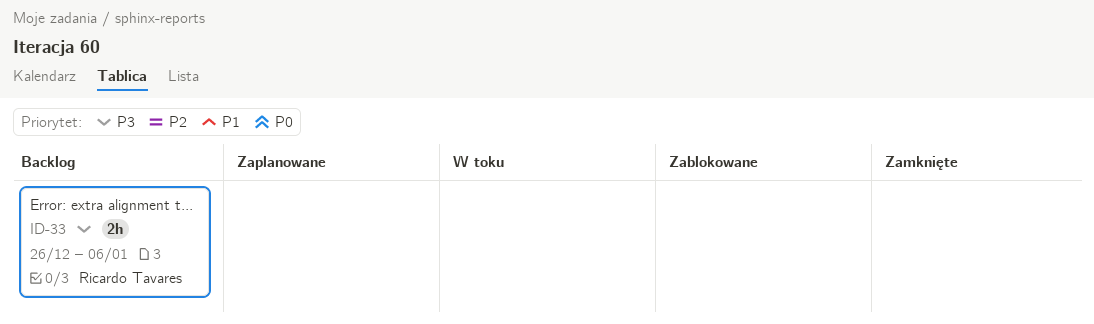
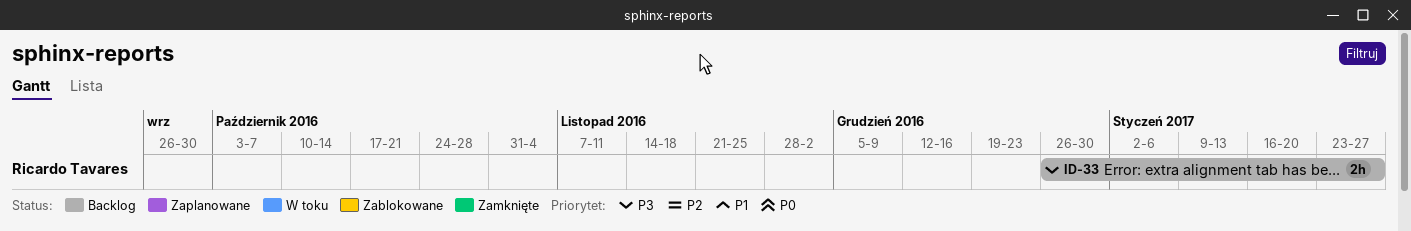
ID-33, due: Jan 6 -> Jan 27

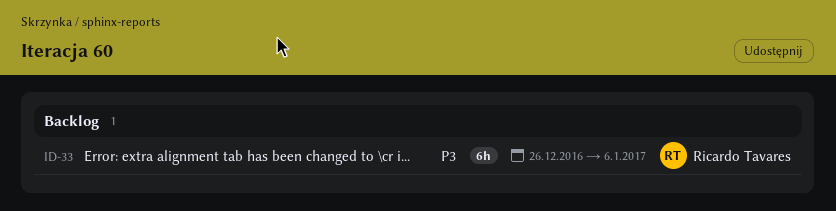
ID-33, estimate: 2h -> 6h
ID-33, due: Jan 27 -> Jan 6

